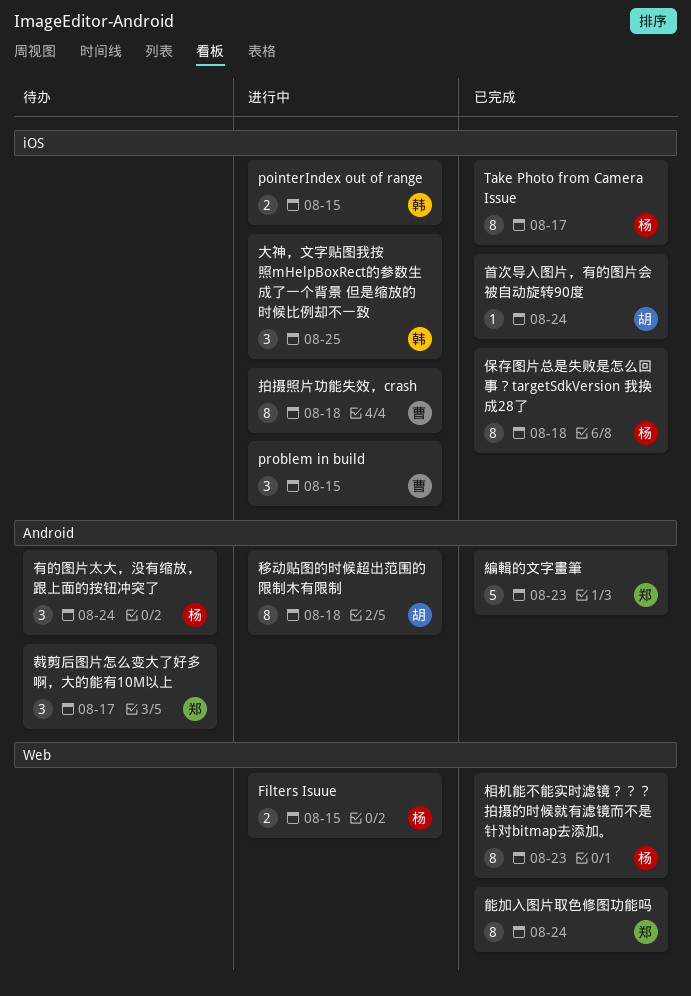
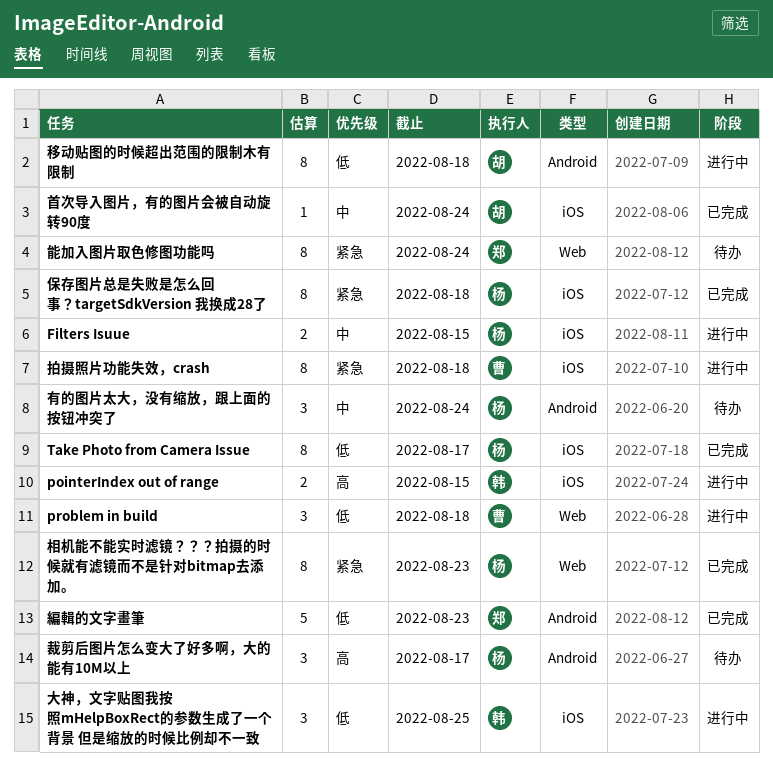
Filters Isuue, label: Web -> iOS
problem in build, label: iOS -> Web
problem in build, due: Aug 15 -> Aug 18
能加入图片取色修图功能吗, status: 已完成 -> 待办
裁剪后图片怎么变大了好多啊，大的能有10M以上, owner: 郑 -> 杨

